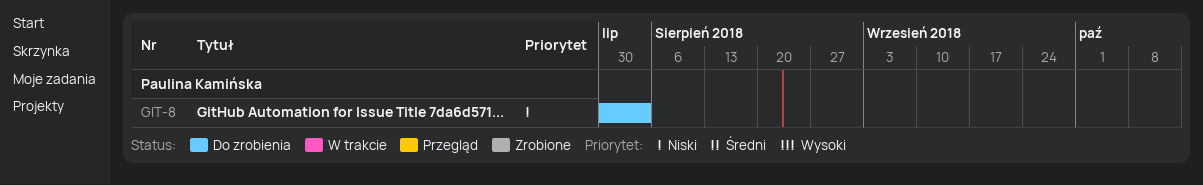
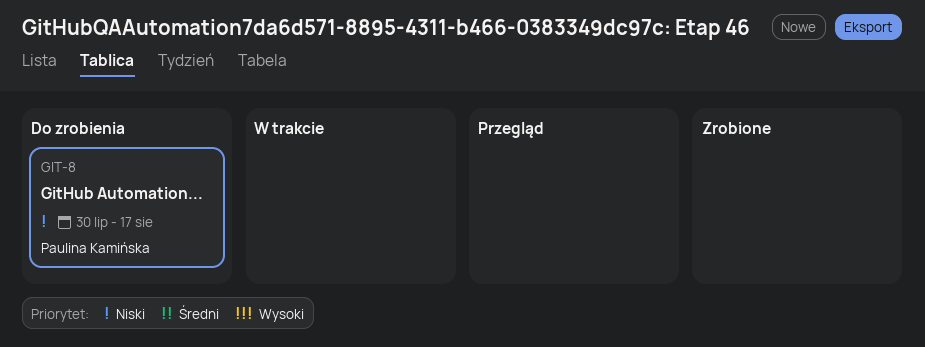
GIT-8, due: Aug 3 -> Aug 17

